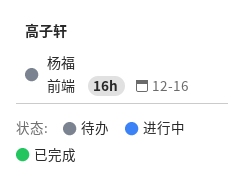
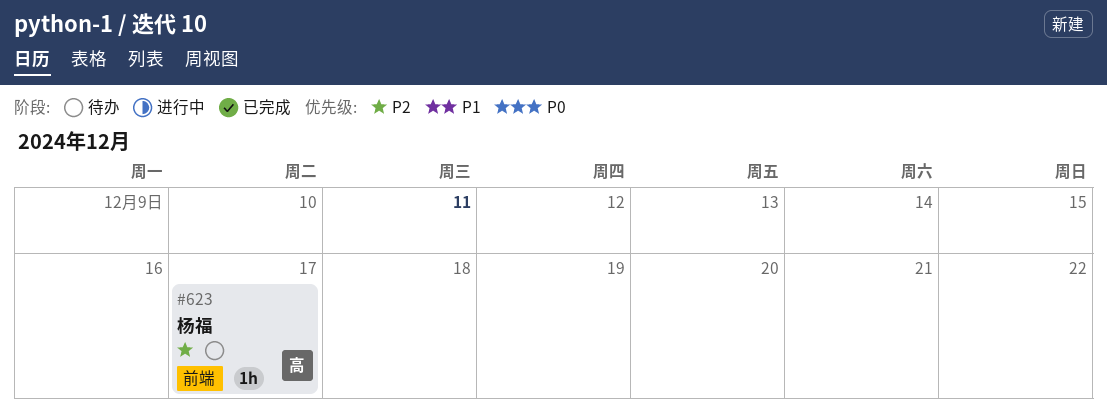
杨福, estimate: 16h -> 1h
杨福, due: Dec 16 -> Dec 17

